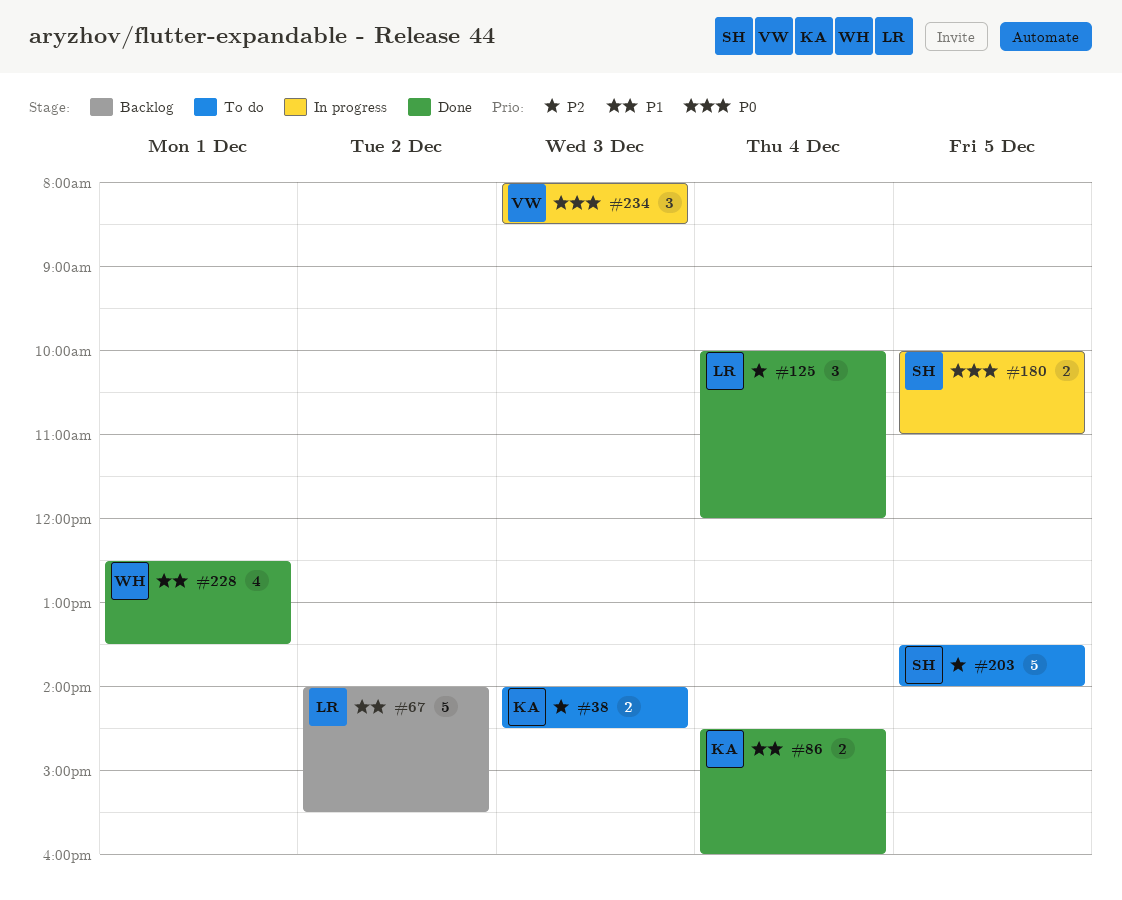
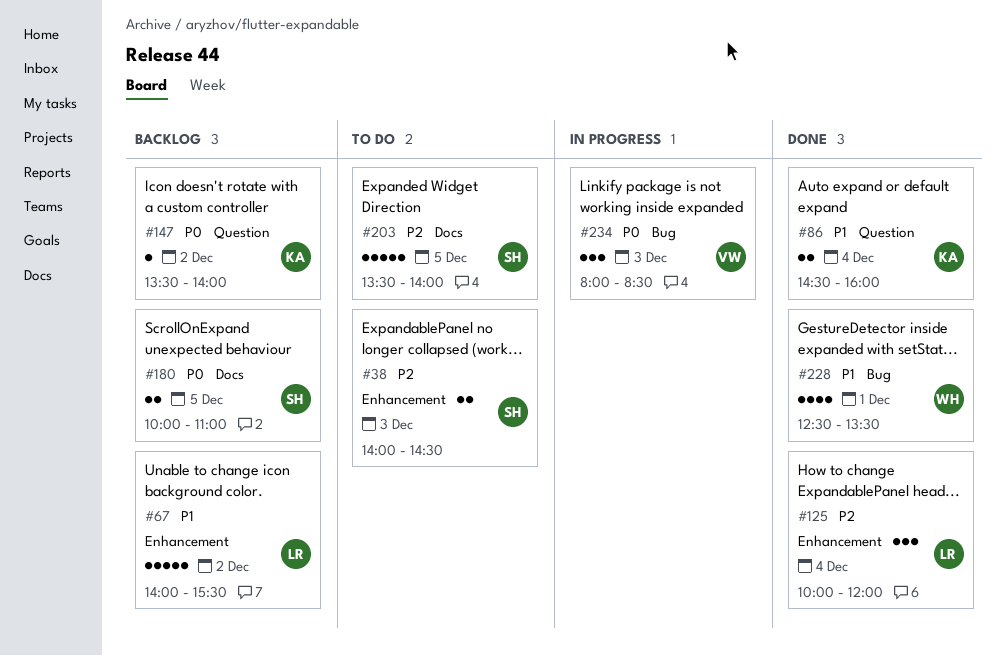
#38, owner: KA -> SH
#147: none -> present
#180, status: In progress -> Backlog

